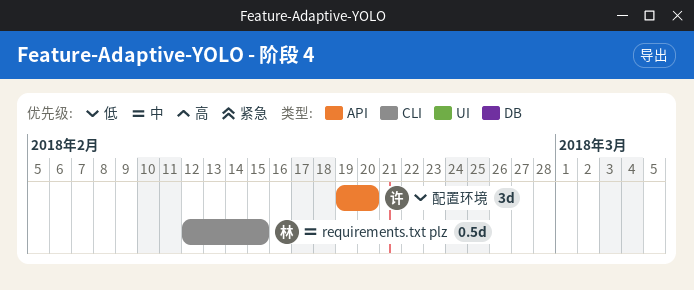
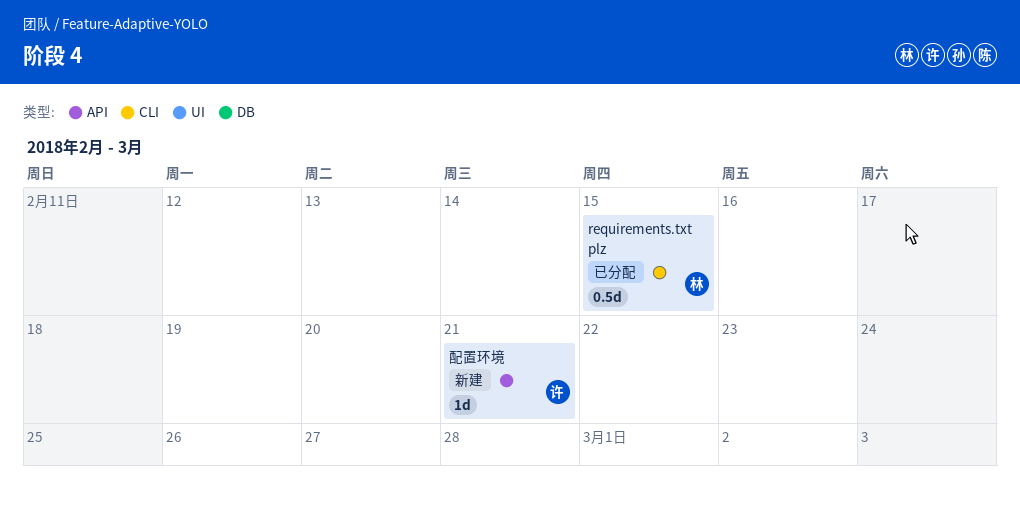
配置环境, estimate: 3d -> 1d
配置环境, due: Feb 20 -> Feb 21

